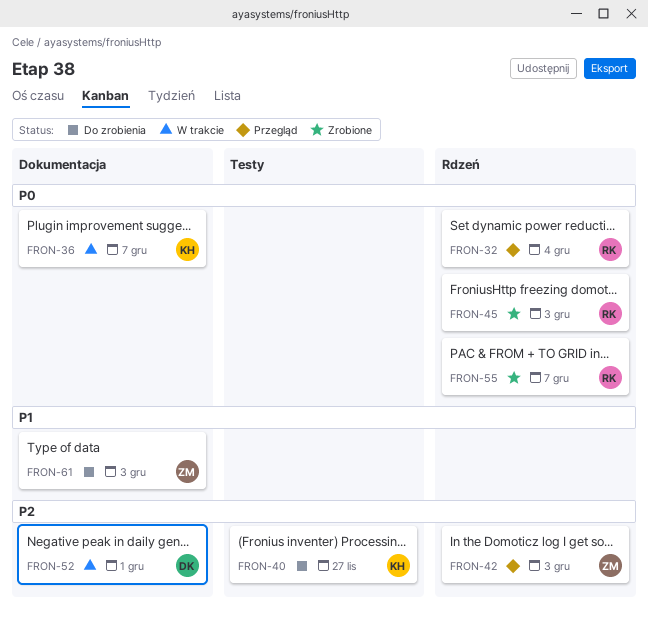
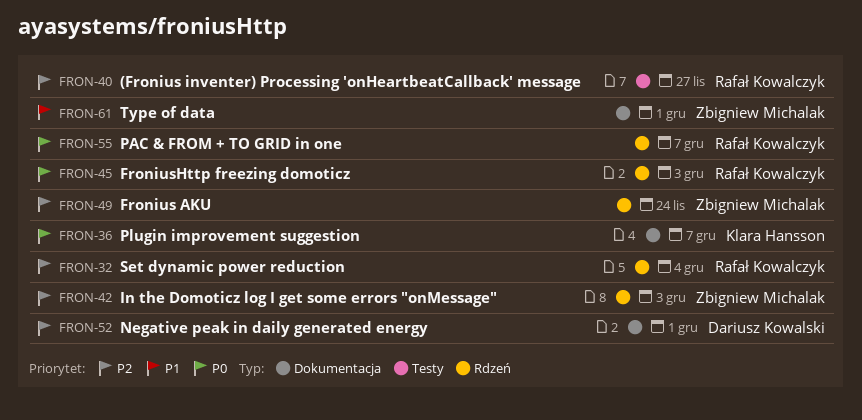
FRON-32, priority: P0 -> P2
FRON-40, owner: Klara Hansson -> Rafał Kowalczyk
FRON-49: none -> present
FRON-61, due: Dec 3 -> Dec 1

